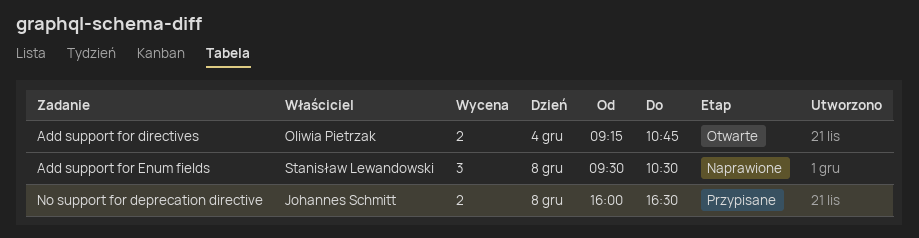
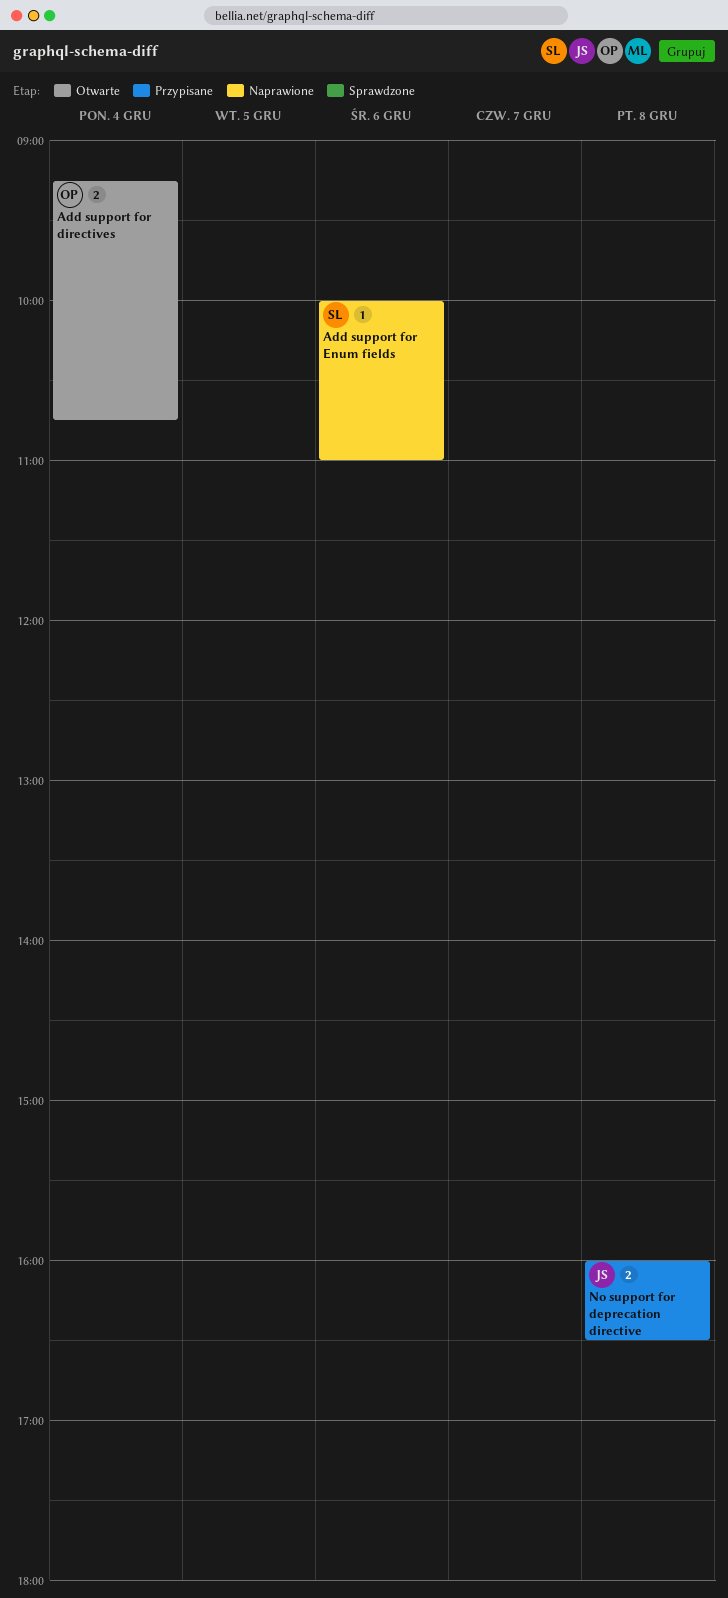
Add support for Enum fields, estimate: 3 -> 1
Add support for Enum fields, day: Dec 8 -> Dec 6
Add support for Enum fields, begins: 09:30 -> 10:00
Add support for Enum fields, ends: 10:30 -> 11:00

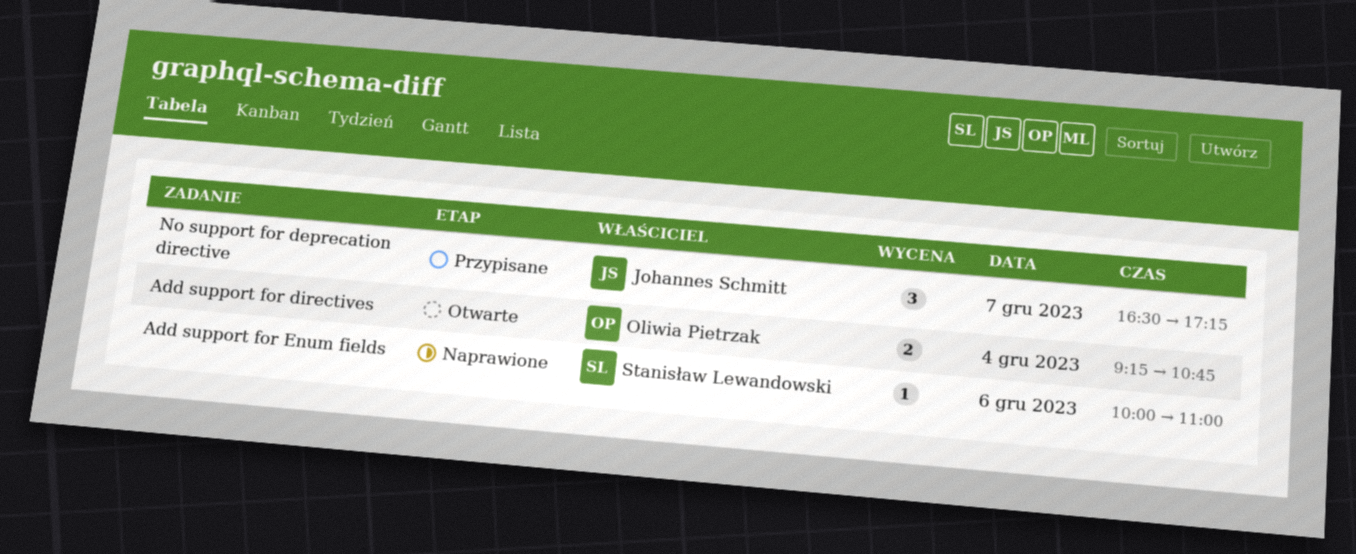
No support for deprecation directive, estimate: 2 -> 3
No support for deprecation directive, day: Dec 8 -> Dec 7
No support for deprecation directive, begins: 16:00 -> 16:30
No support for deprecation directive, ends: 16:30 -> 17:15

